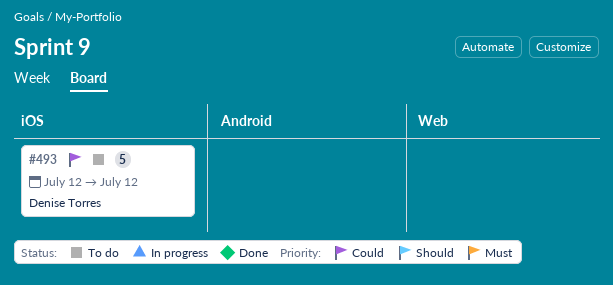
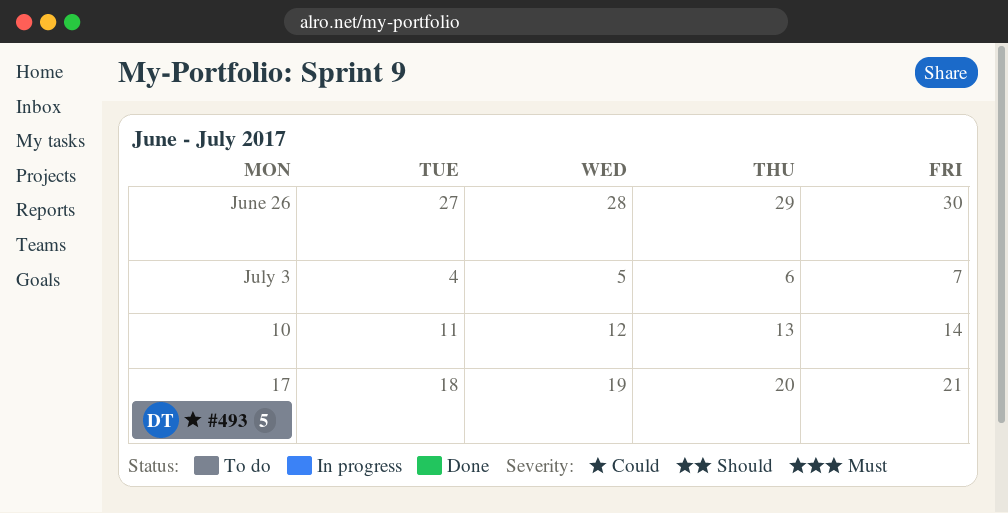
#493, start: Jul 12 -> Jul 17
#493, due: Jul 12 -> Jul 17

